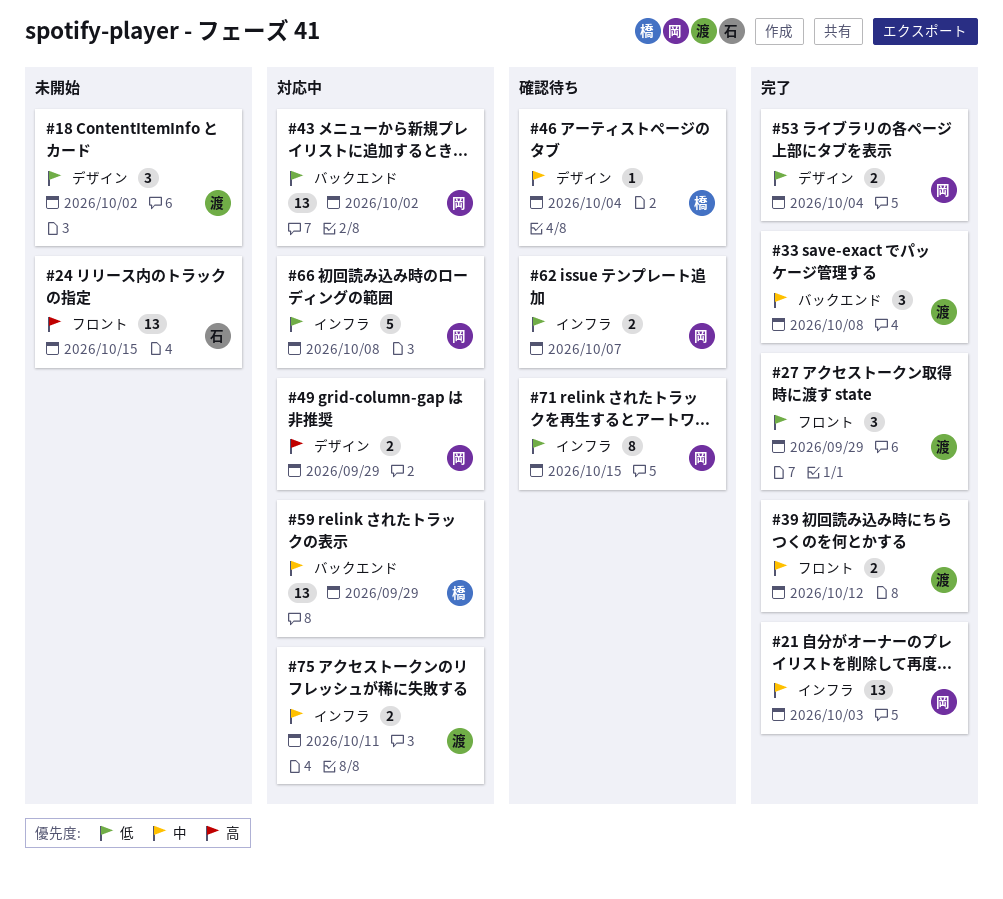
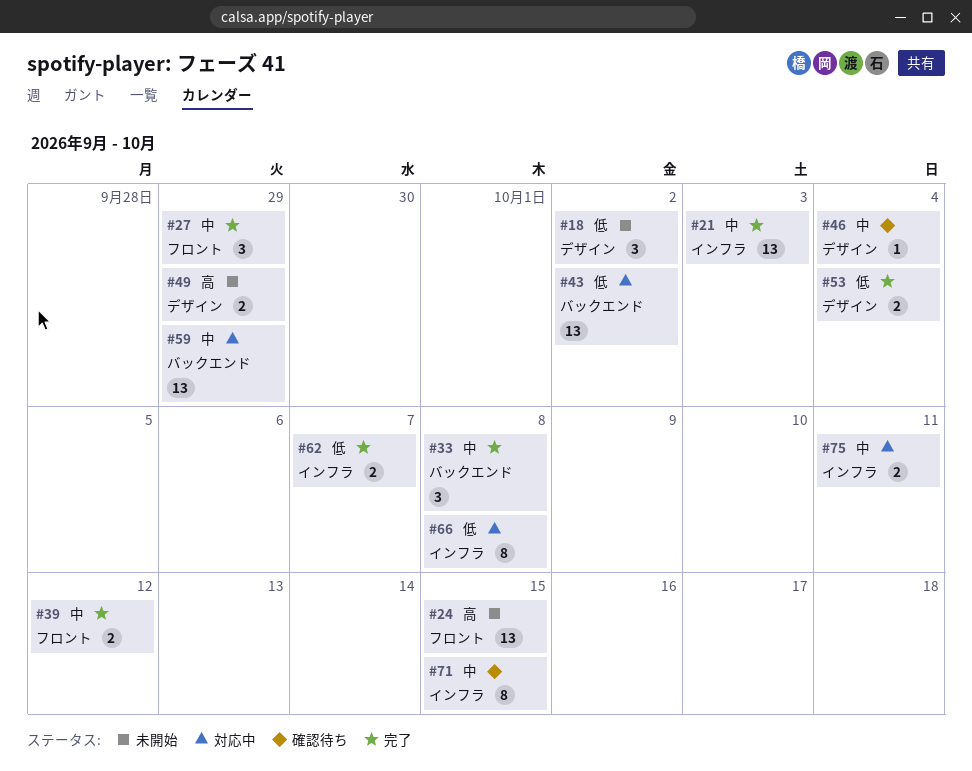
#27, priority: 低 -> 中
#49, status: 対応中 -> 未開始
#62, status: 確認待ち -> 完了
#66, estimate: 5 -> 8
#71, priority: 低 -> 中

